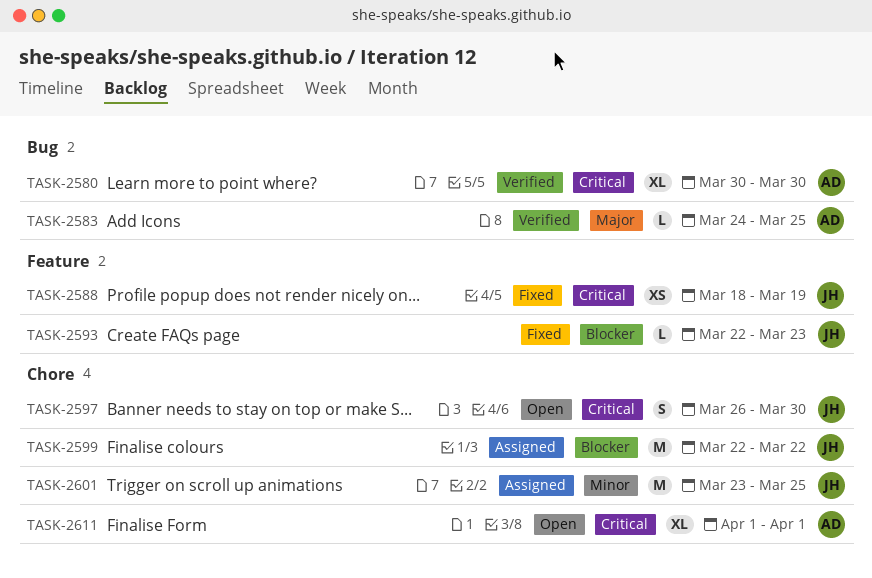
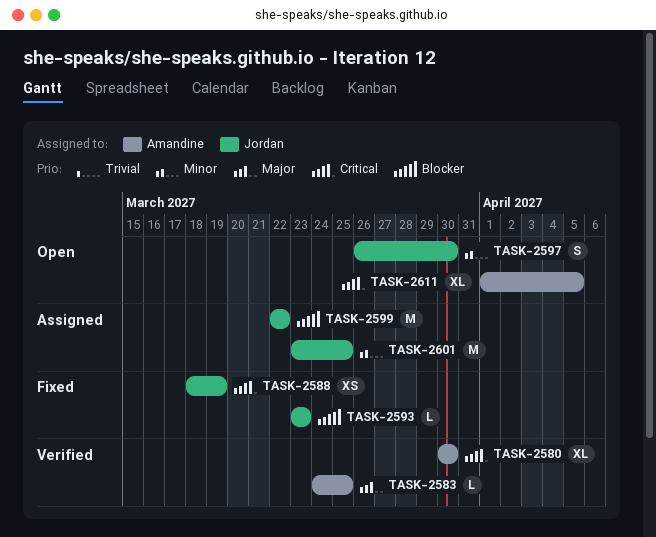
TASK-2593, start: Mar 22 -> Mar 23
TASK-2597, priority: Critical -> Minor
TASK-2611, due: Apr 1 -> Apr 5

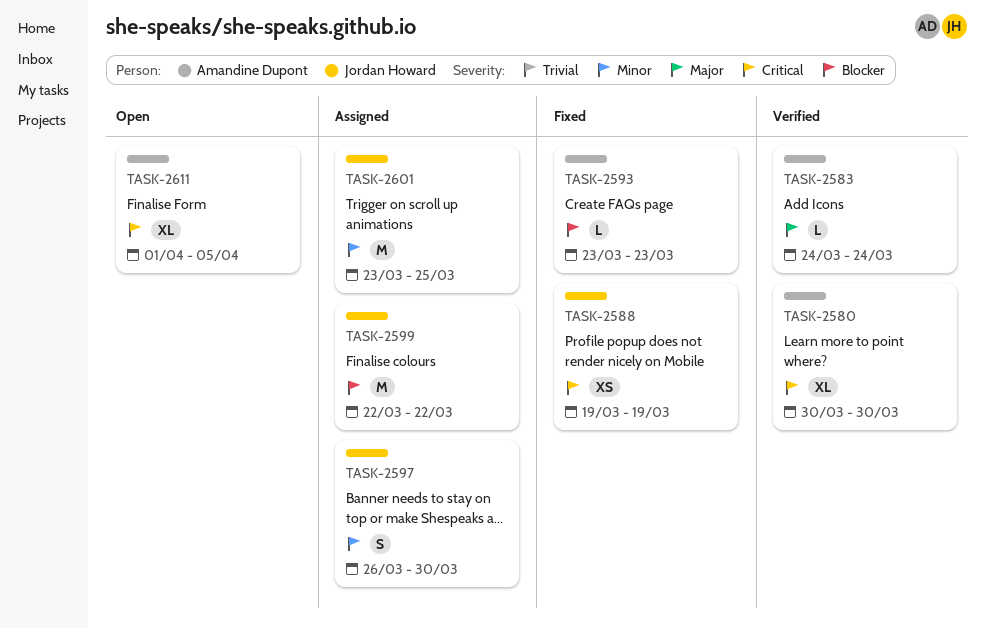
TASK-2583, due: Mar 25 -> Mar 24
TASK-2588, start: Mar 18 -> Mar 19
TASK-2593, owner: Jordan Howard -> Amandine Dupont
TASK-2597, status: Open -> Assigned

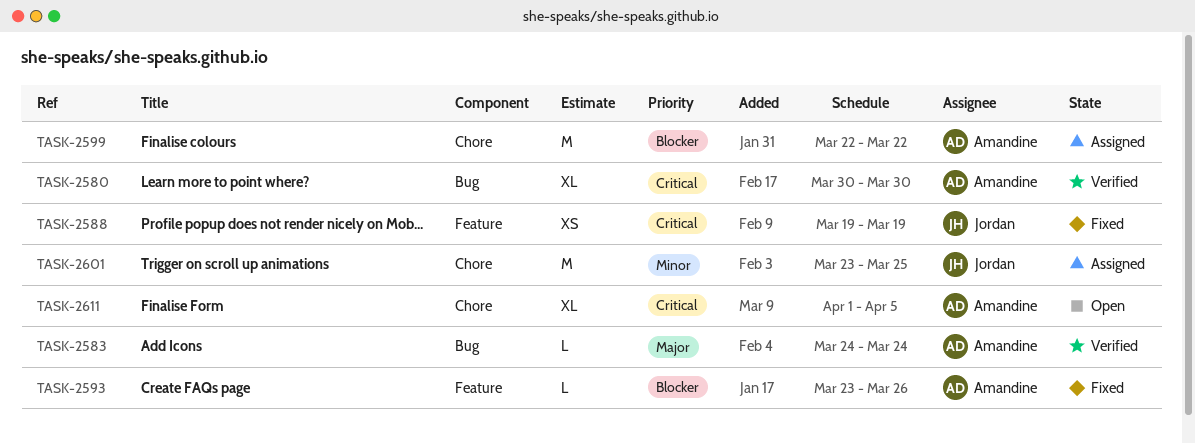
TASK-2593, due: Mar 23 -> Mar 26
TASK-2597: present -> none
TASK-2599, owner: Jordan Howard -> Amandine Dupont

